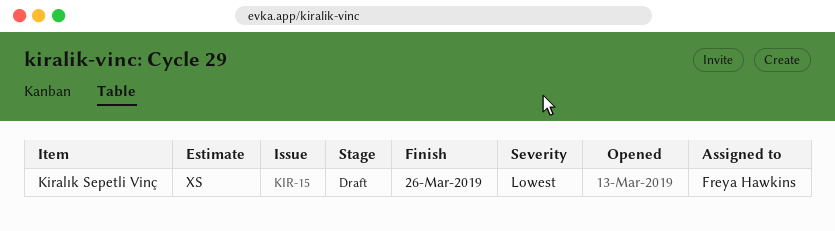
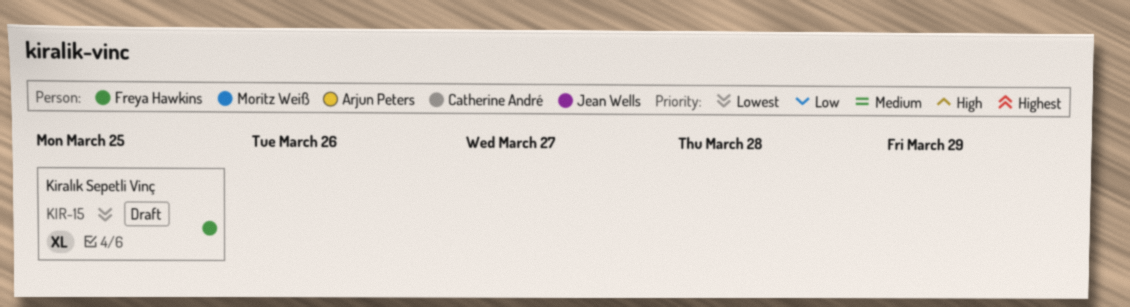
KIR-15, estimate: XS -> XL
KIR-15, due: Mar 26 -> Mar 25

